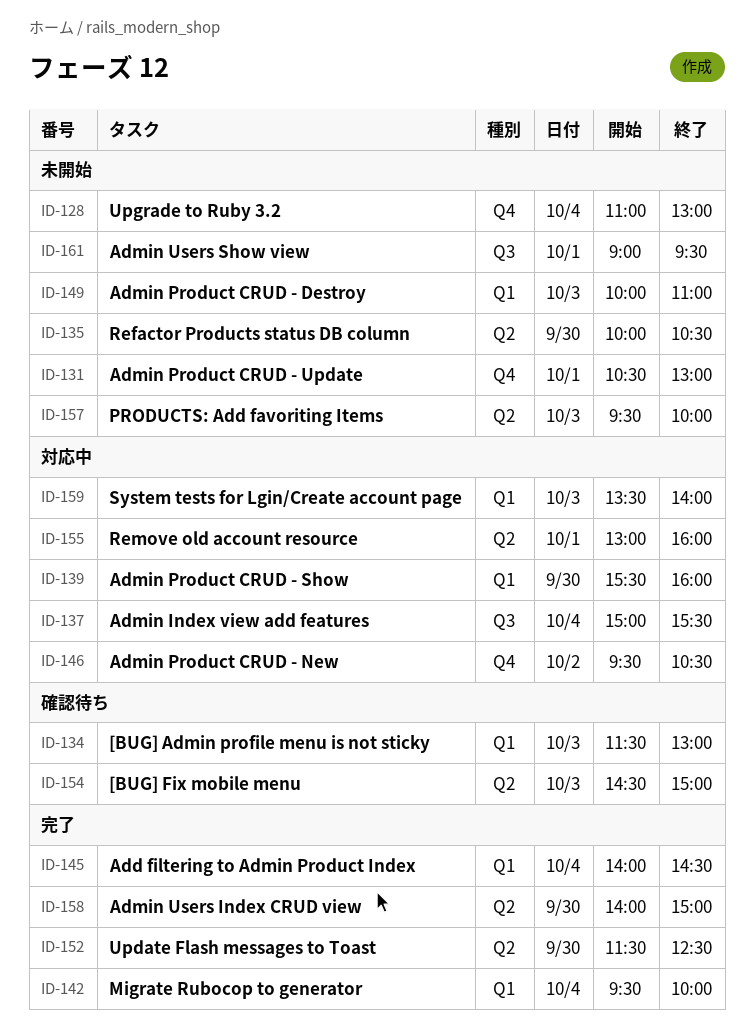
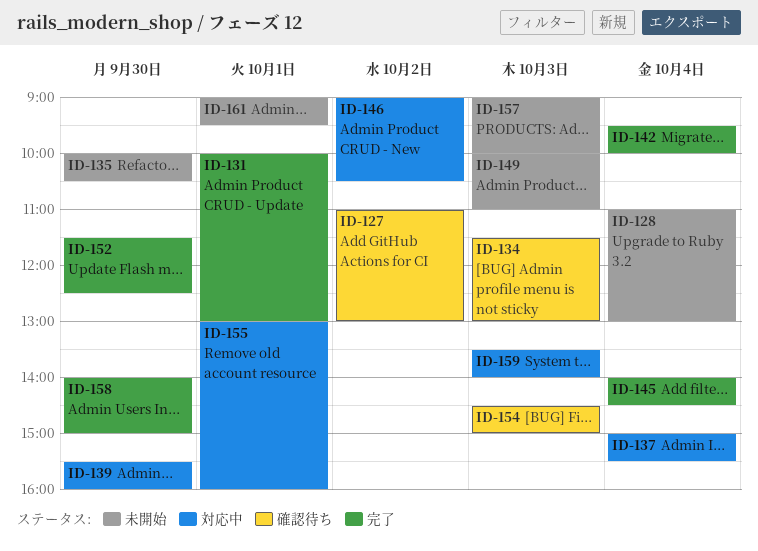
ID-127: none -> present
ID-131, status: 未開始 -> 完了
ID-131, begins: 10:30 -> 10:00
ID-146, begins: 09:30 -> 09:00
ID-157, begins: 09:30 -> 09:00

